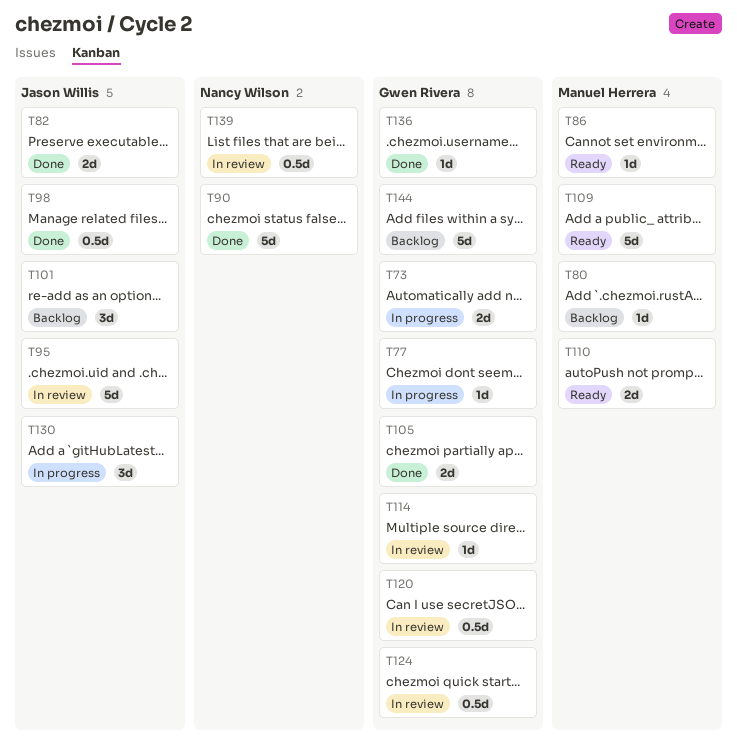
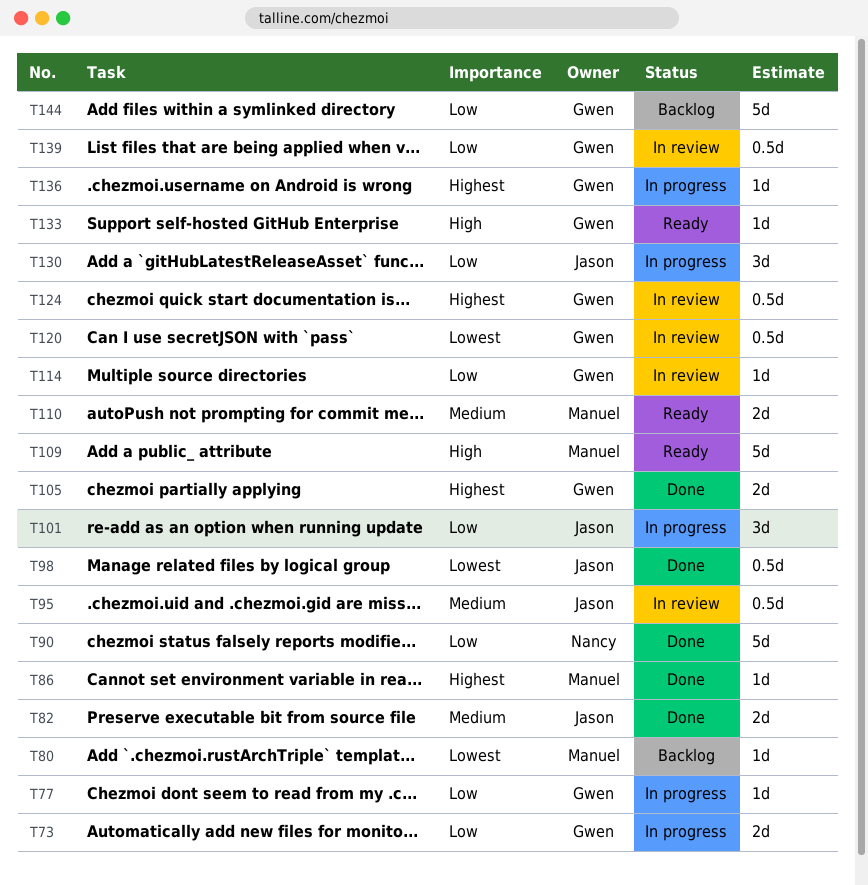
T86, status: Ready -> Done
T95, estimate: 5d -> 0.5d
T101, status: Backlog -> In progress
T133: none -> present
T136, status: Done -> In progress
T139, owner: Nancy Wilson -> Gwen Rivera

